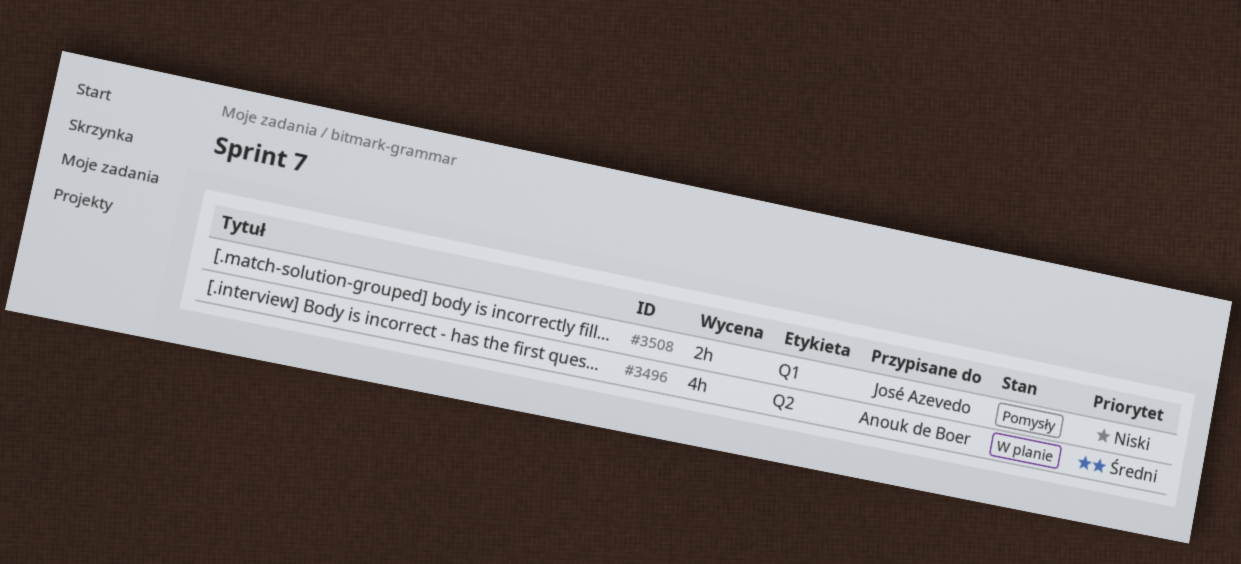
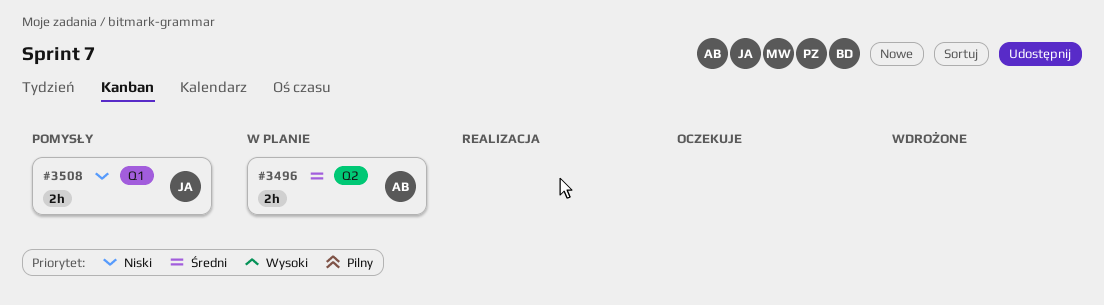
#3496, estimate: 4h -> 2h

